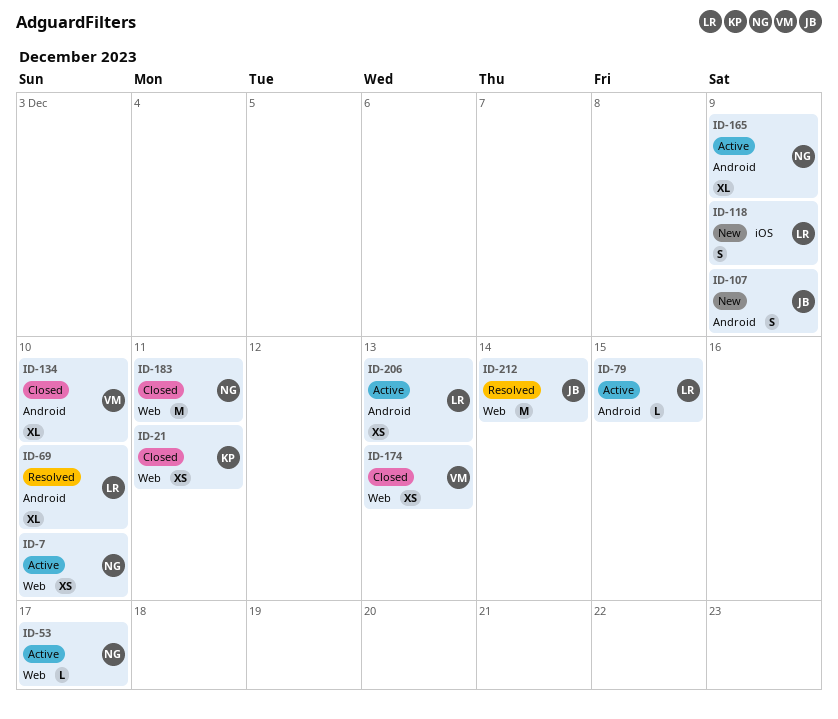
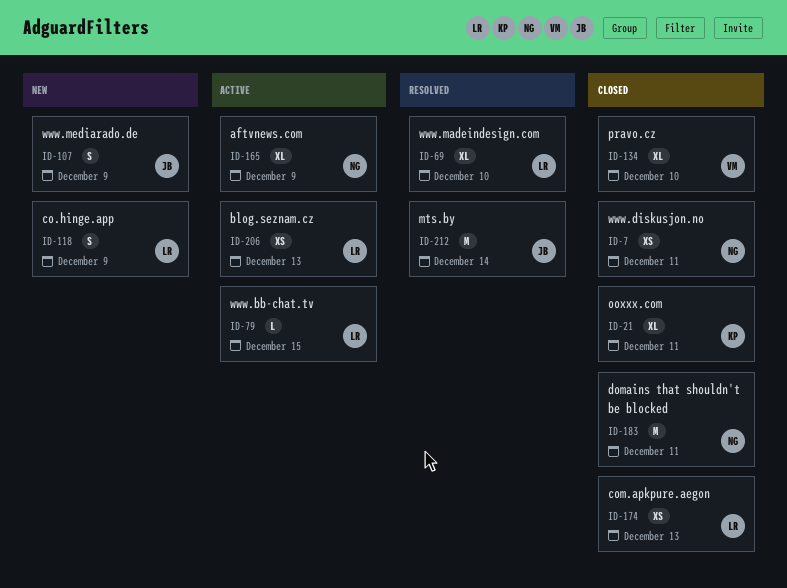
ID-7, status: Active -> Closed
ID-7, due: Dec 10 -> Dec 11
ID-21, estimate: XS -> XL
ID-53: present -> none
ID-174, owner: VM -> LR

